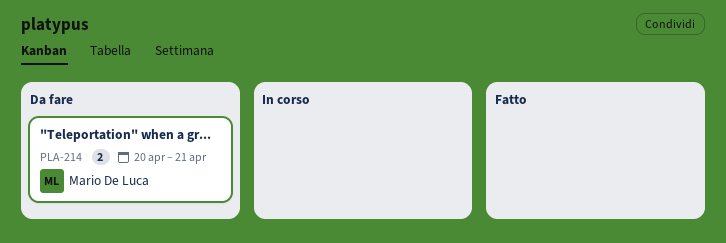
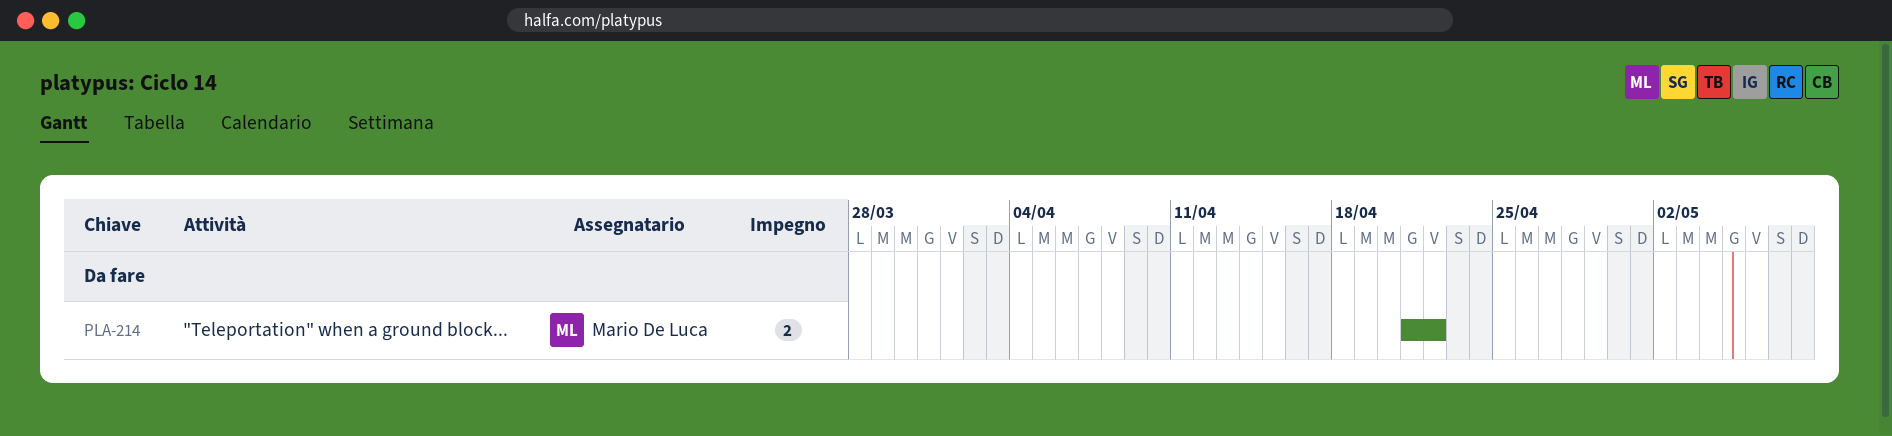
PLA-214, start: Apr 20 -> Apr 21
PLA-214, due: Apr 21 -> Apr 22

